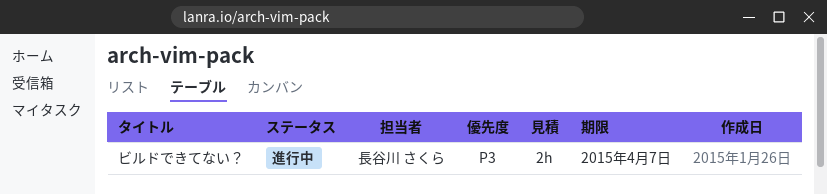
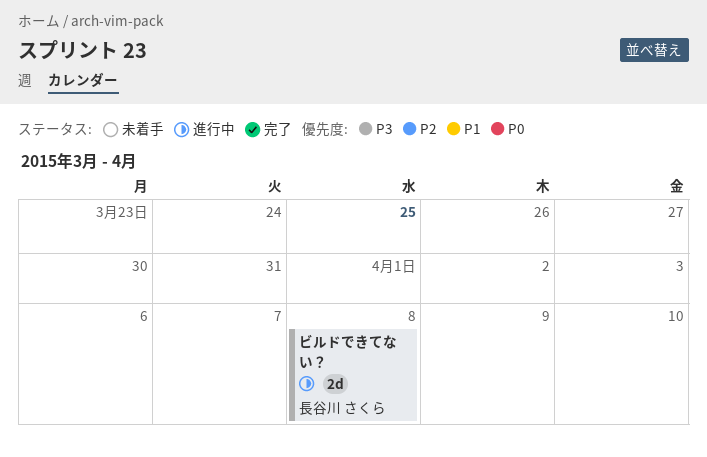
ビルドできてない？, estimate: 2h -> 2d
ビルドできてない？, due: Apr 7 -> Apr 8

